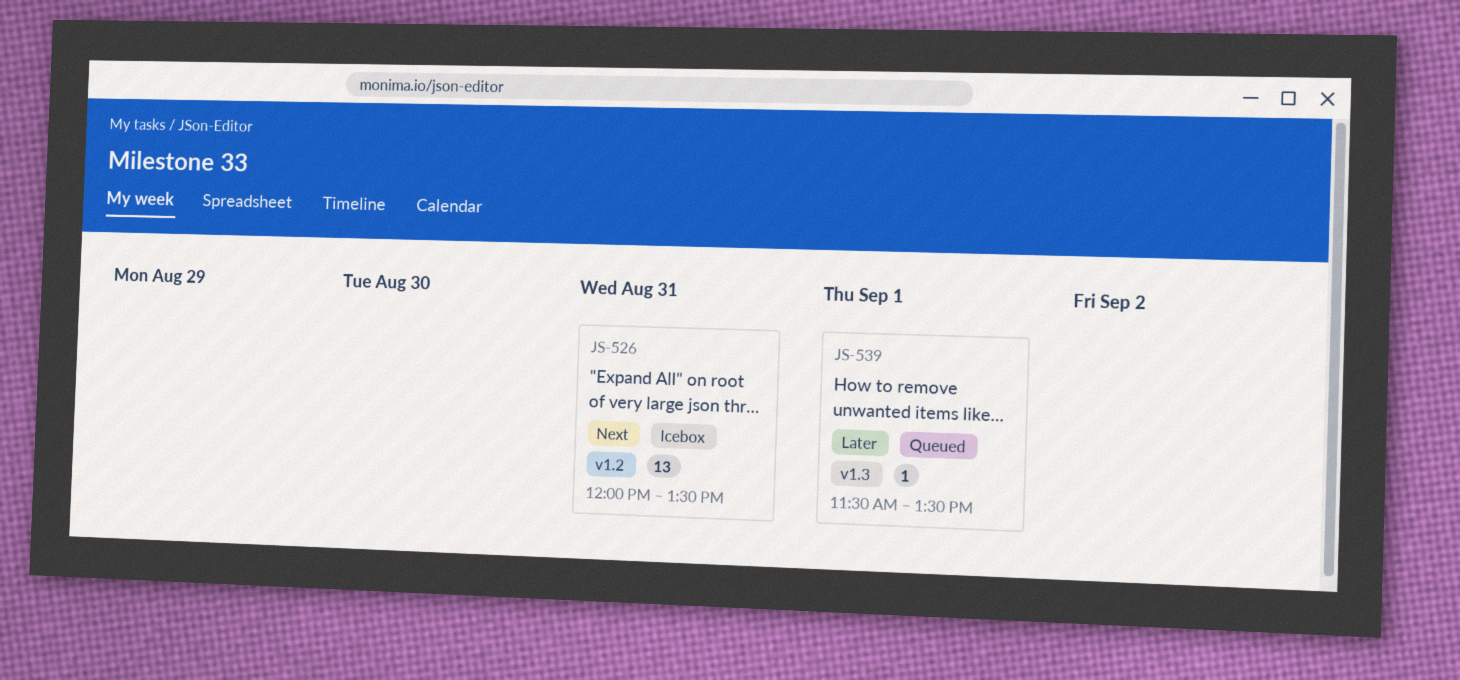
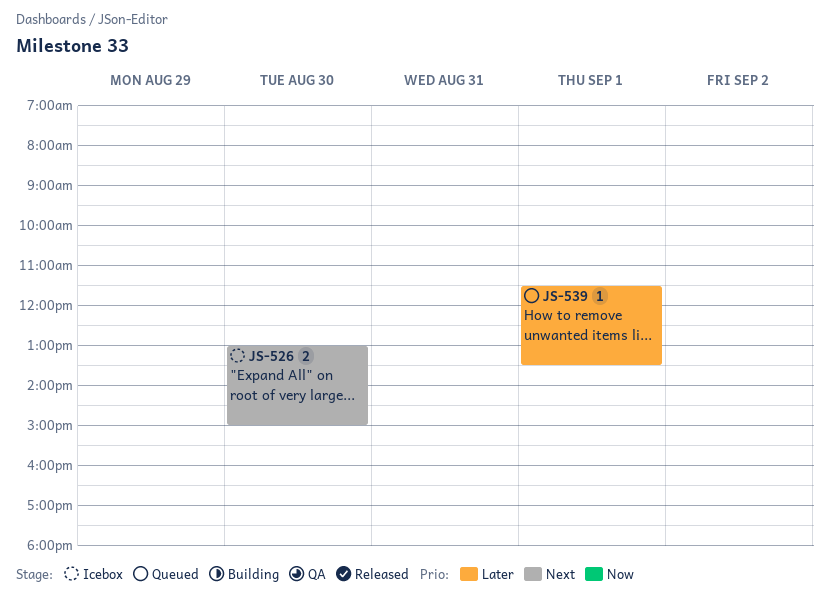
JS-526, estimate: 13 -> 2
JS-526, day: Aug 31 -> Aug 30
JS-526, begins: 12:00 -> 13:00
JS-526, ends: 13:30 -> 15:00

